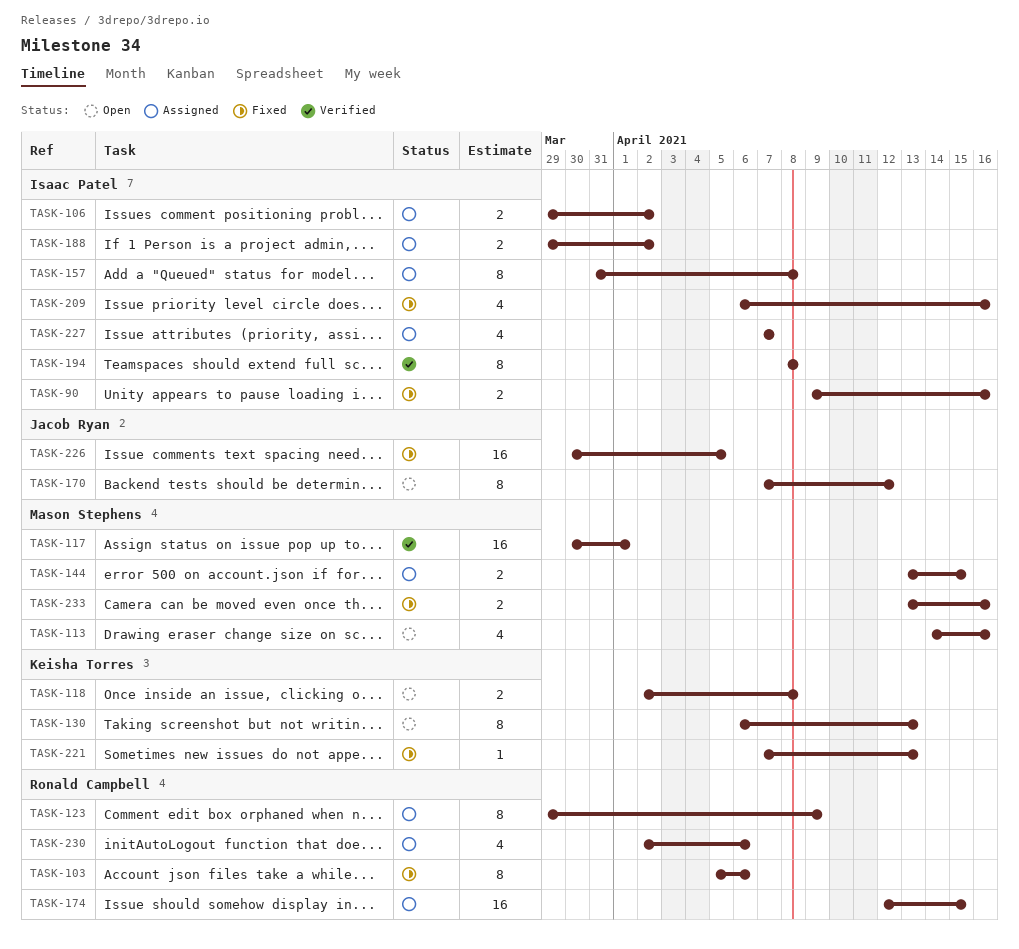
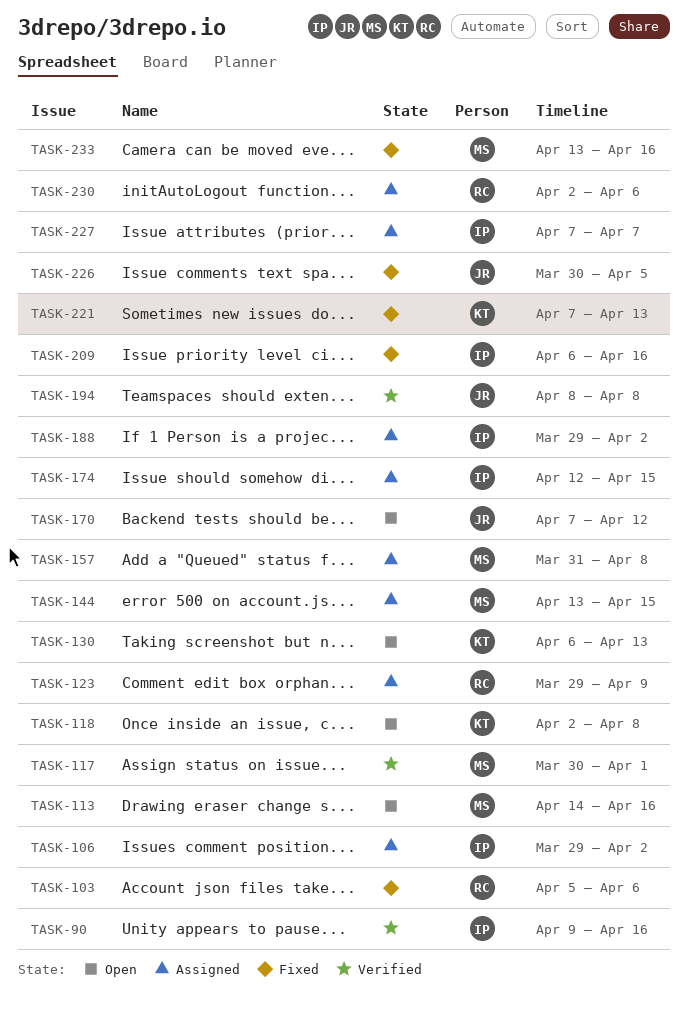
TASK-90, status: Fixed -> Verified
TASK-157, owner: Isaac Patel -> Mason Stephens
TASK-174, owner: Ronald Campbell -> Isaac Patel
TASK-194, owner: Isaac Patel -> Jacob Ryan

